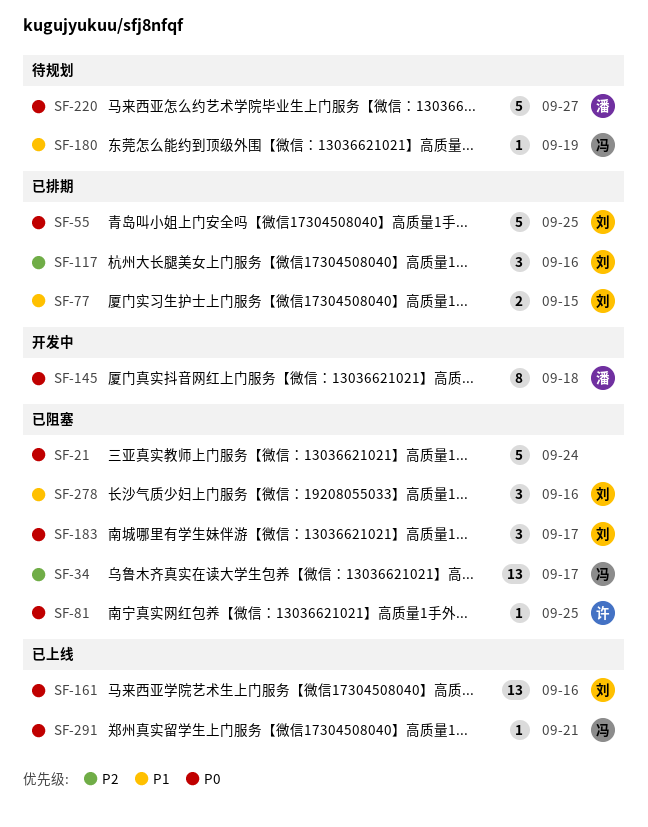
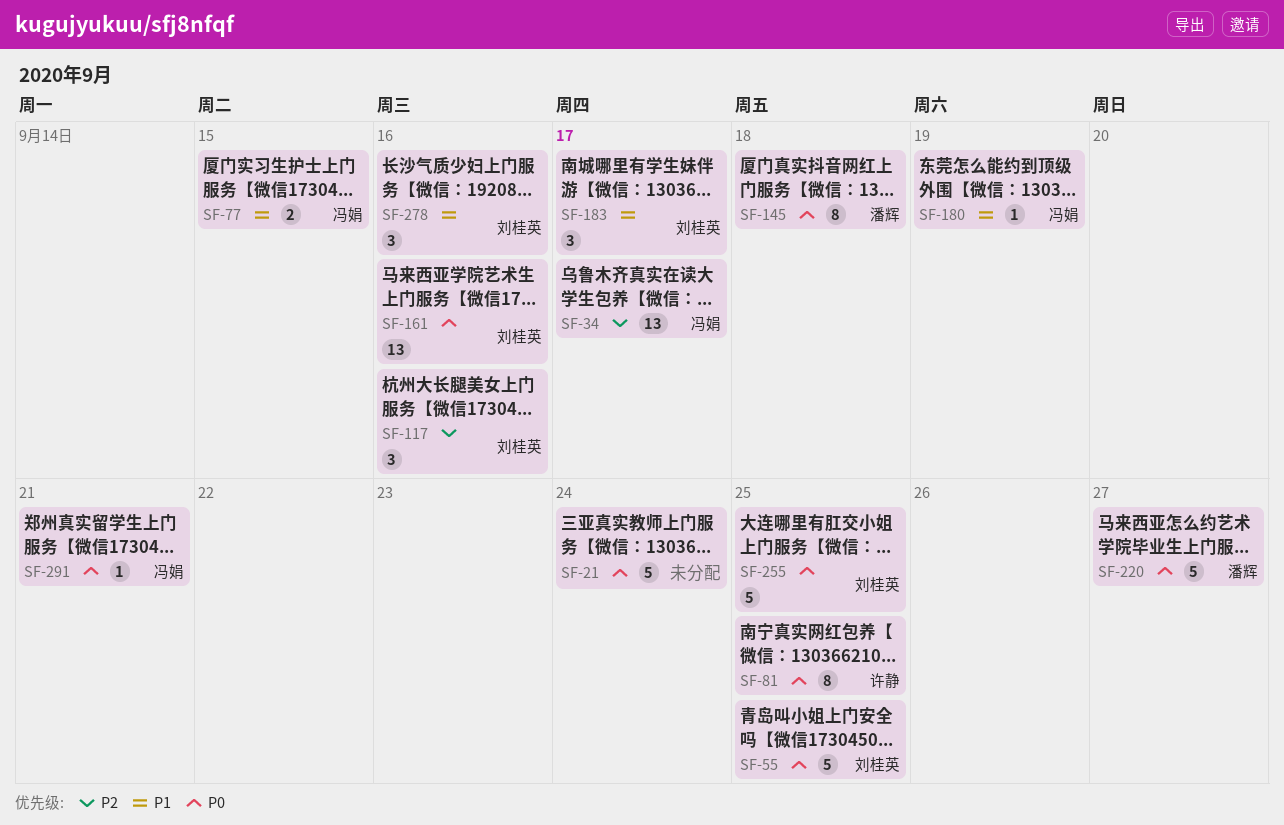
SF-77, owner: 刘桂英 -> 冯娟
SF-81, estimate: 1 -> 8
SF-183, priority: P0 -> P1
SF-255: none -> present

